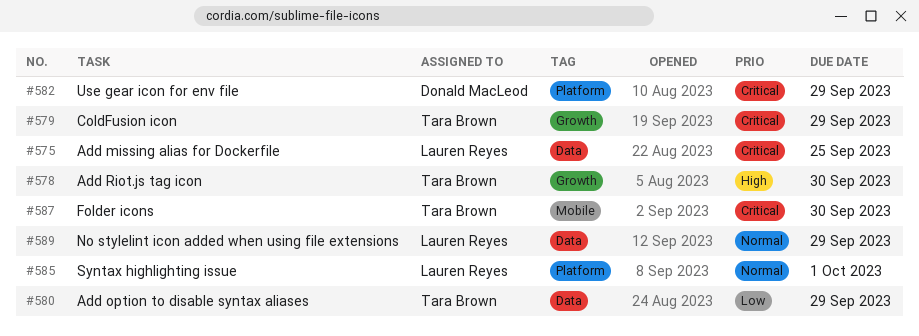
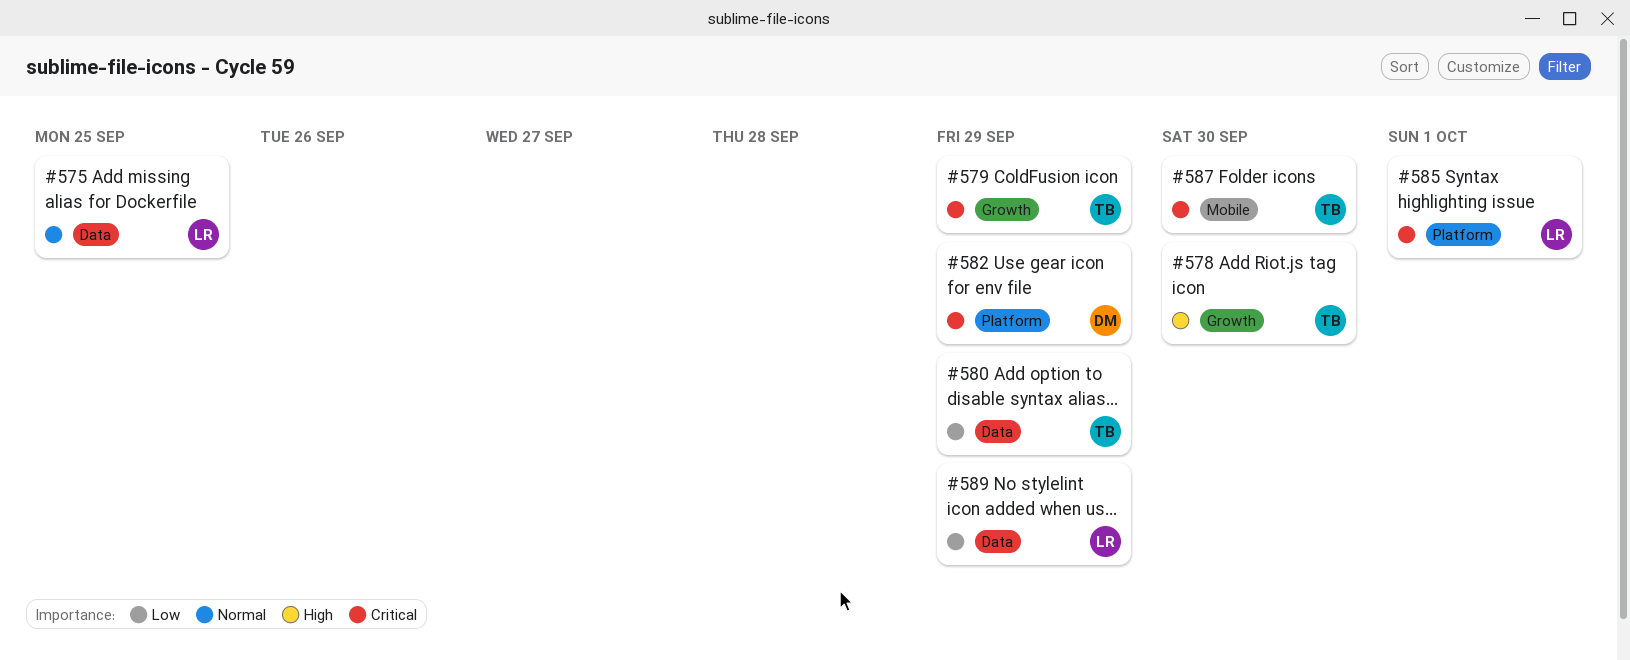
#575, priority: Critical -> Normal
#585, priority: Normal -> Critical
#589, priority: Normal -> Low

